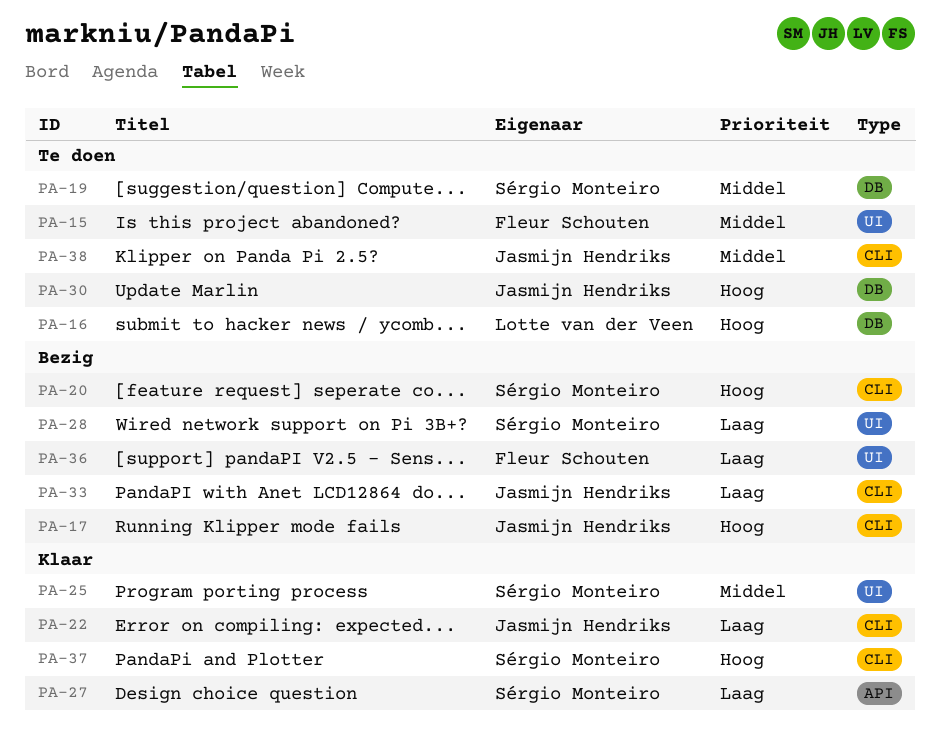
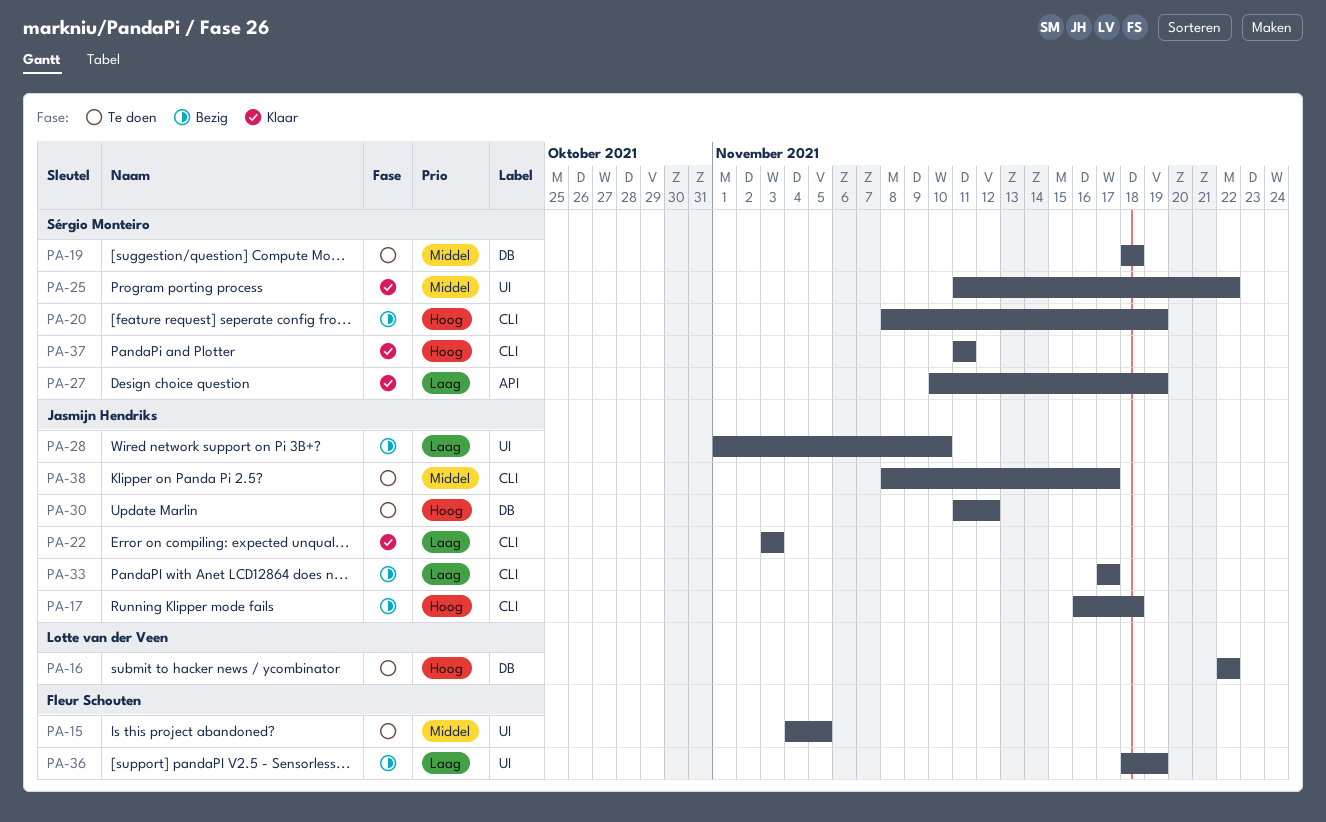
PA-28, owner: Sérgio Monteiro -> Jasmijn Hendriks

